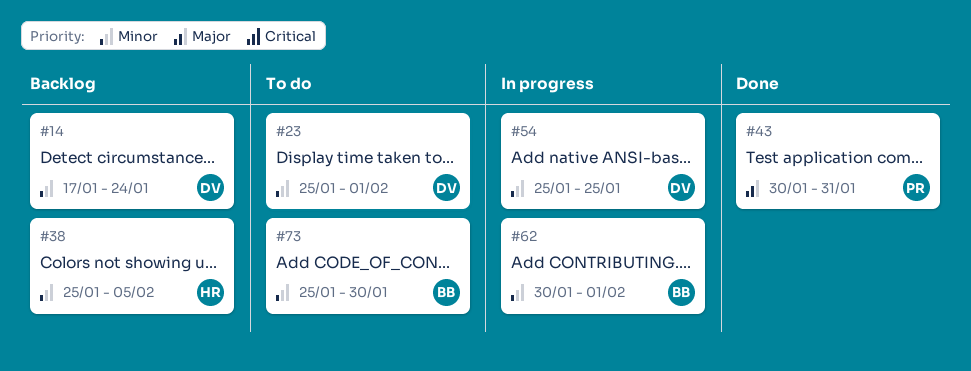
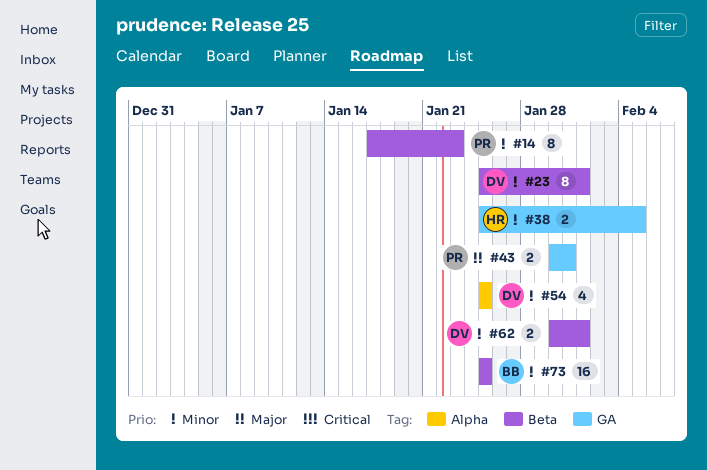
#14, owner: DV -> PR
#14, due: Jan 24 -> Jan 23
#62, owner: BB -> DV
#73, due: Jan 30 -> Jan 25

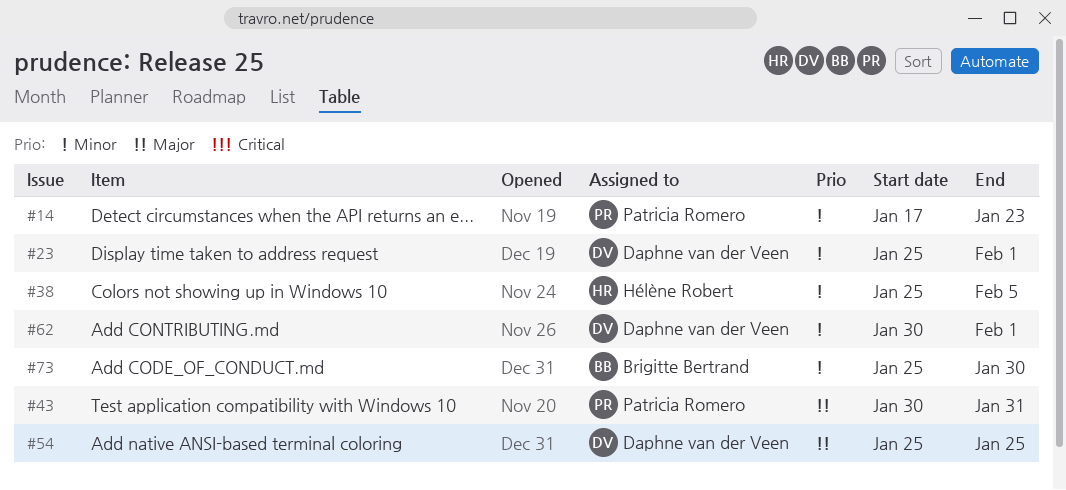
#54, priority: Minor -> Major
#73, due: Jan 25 -> Jan 30

